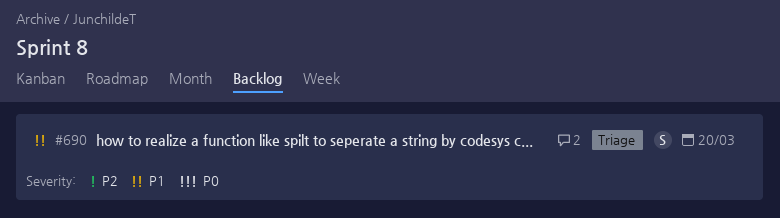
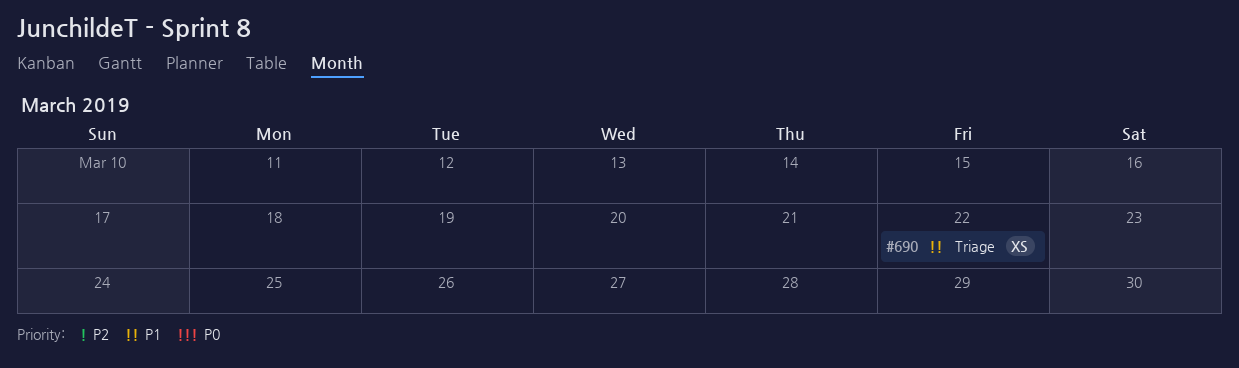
#690, estimate: S -> XS
#690, due: Mar 20 -> Mar 22

